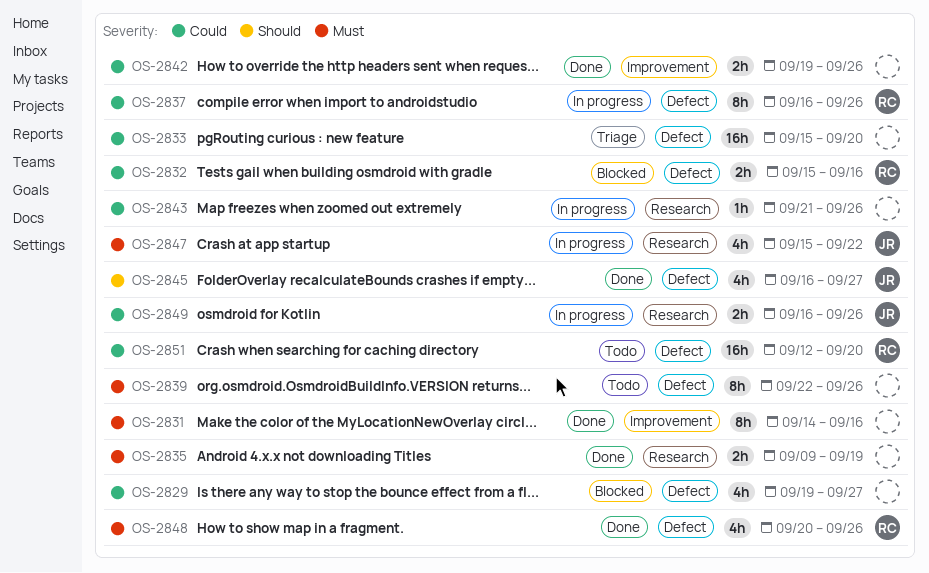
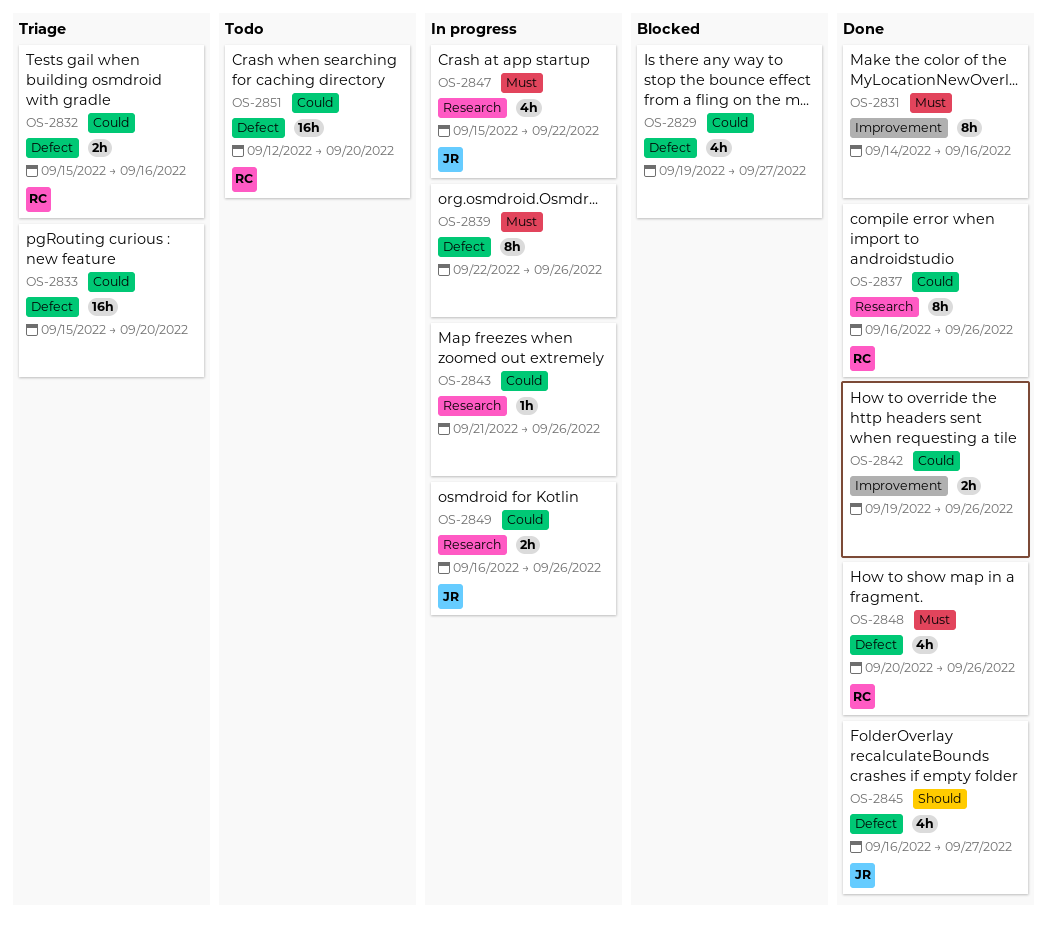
OS-2832, status: Blocked -> Triage
OS-2835: present -> none
OS-2837, status: In progress -> Done
OS-2837, label: Defect -> Research
OS-2839, status: Todo -> In progress

